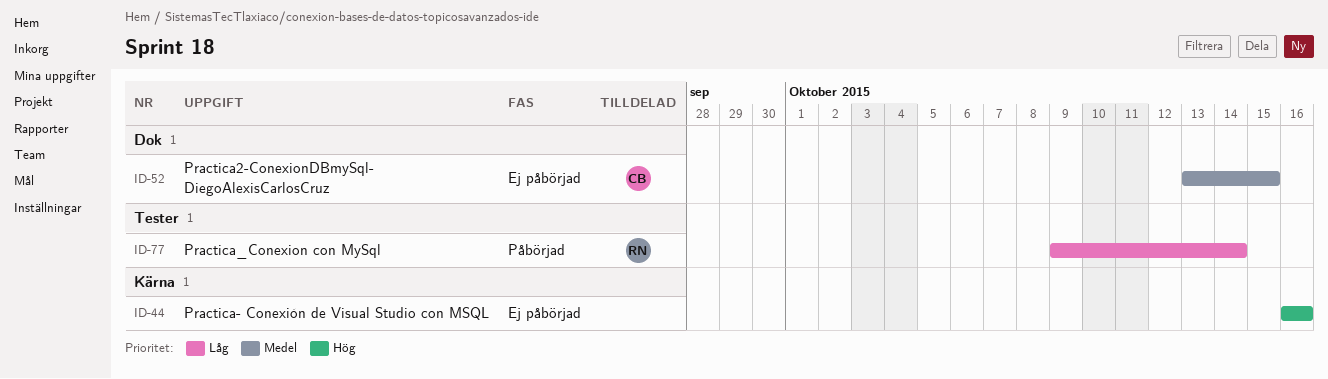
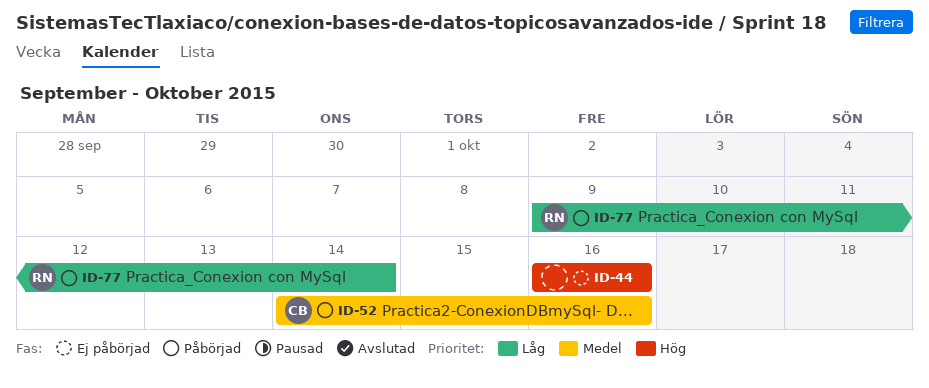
ID-52, status: Ej påbörjad -> Påbörjad
ID-52, start: Oct 13 -> Oct 14
ID-52, due: Oct 15 -> Oct 16

